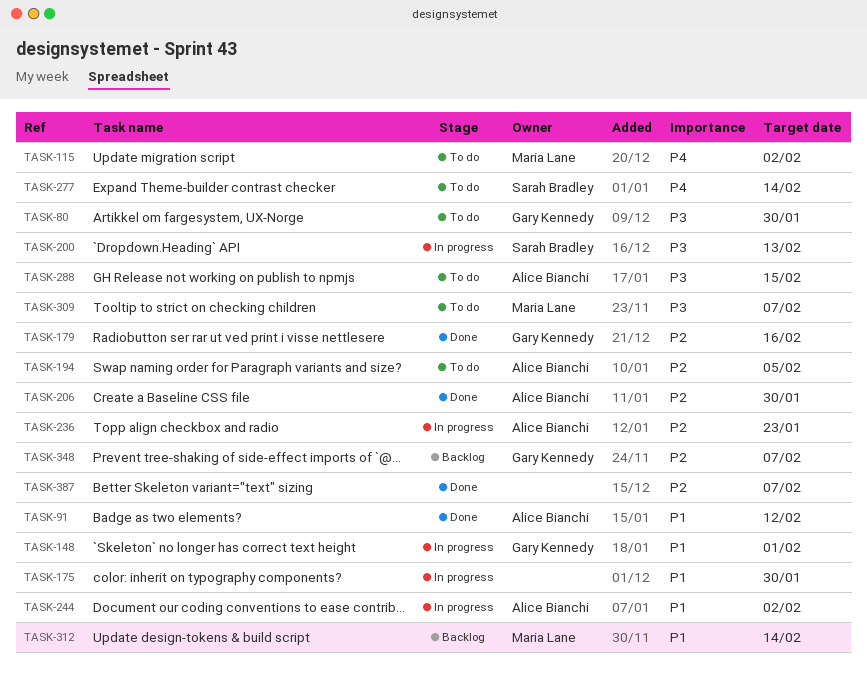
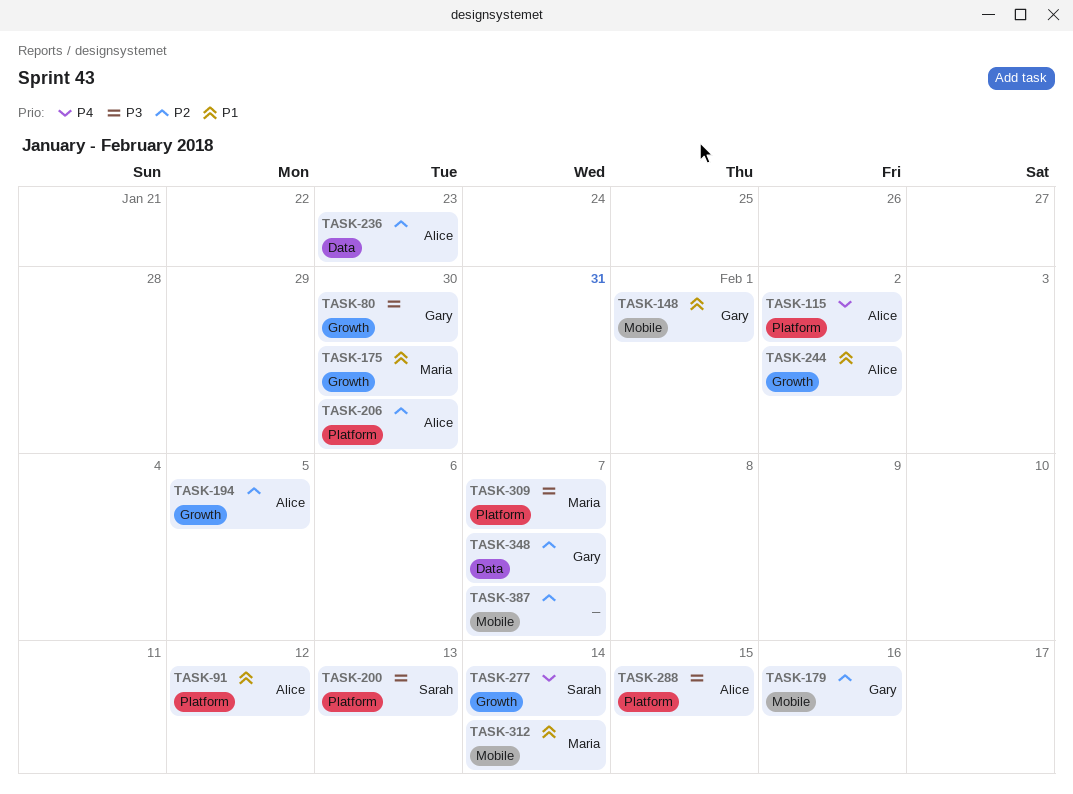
TASK-115, owner: Maria Lane -> Alice Bianchi
TASK-175, owner: none -> Maria Lane

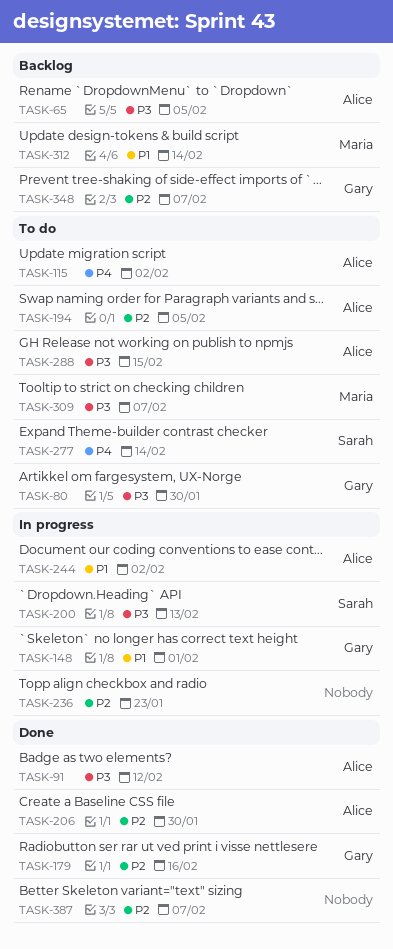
TASK-65: none -> present
TASK-91, priority: P1 -> P3
TASK-175: present -> none
TASK-236, owner: Alice -> none

